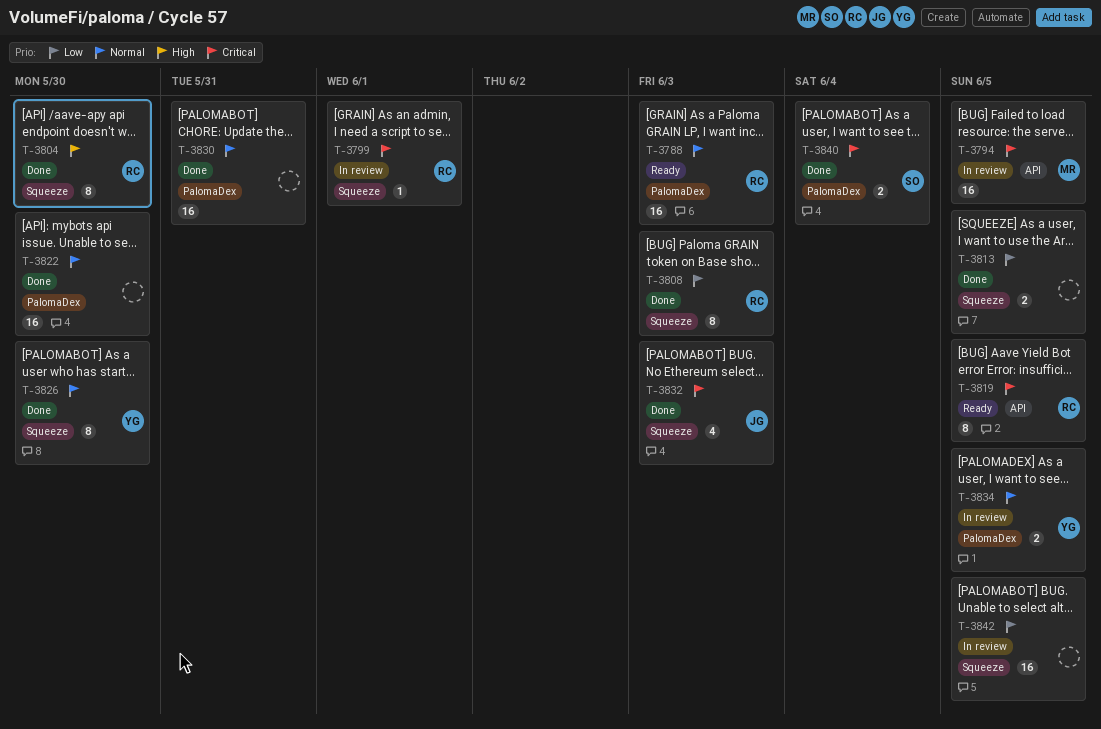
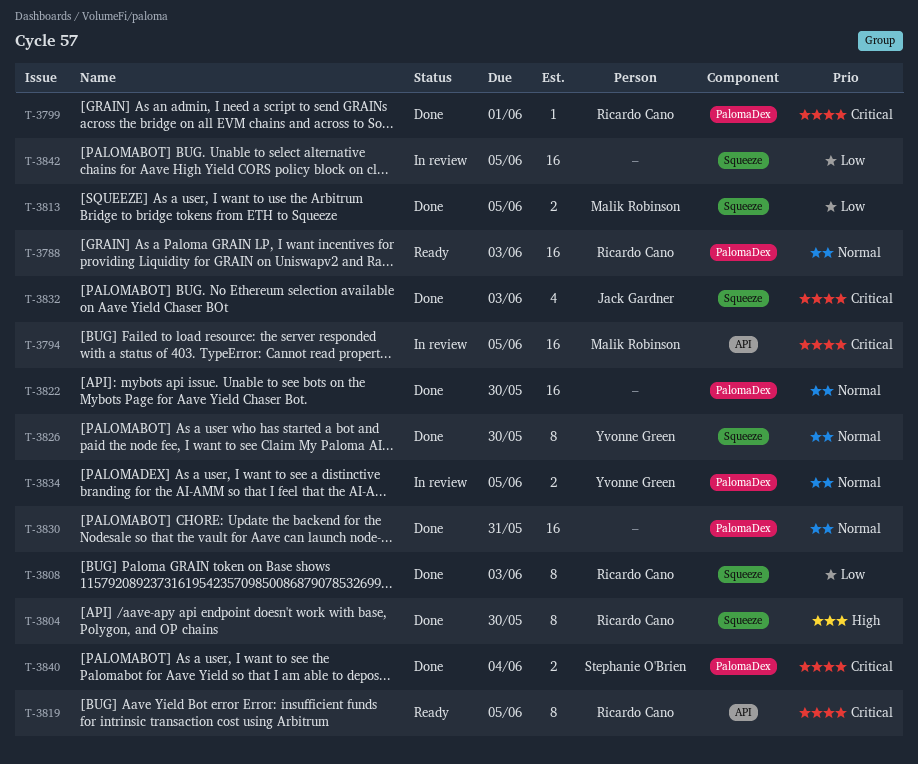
T-3799, status: In review -> Done
T-3799, label: Squeeze -> PalomaDex
T-3813, owner: none -> Malik Robinson

